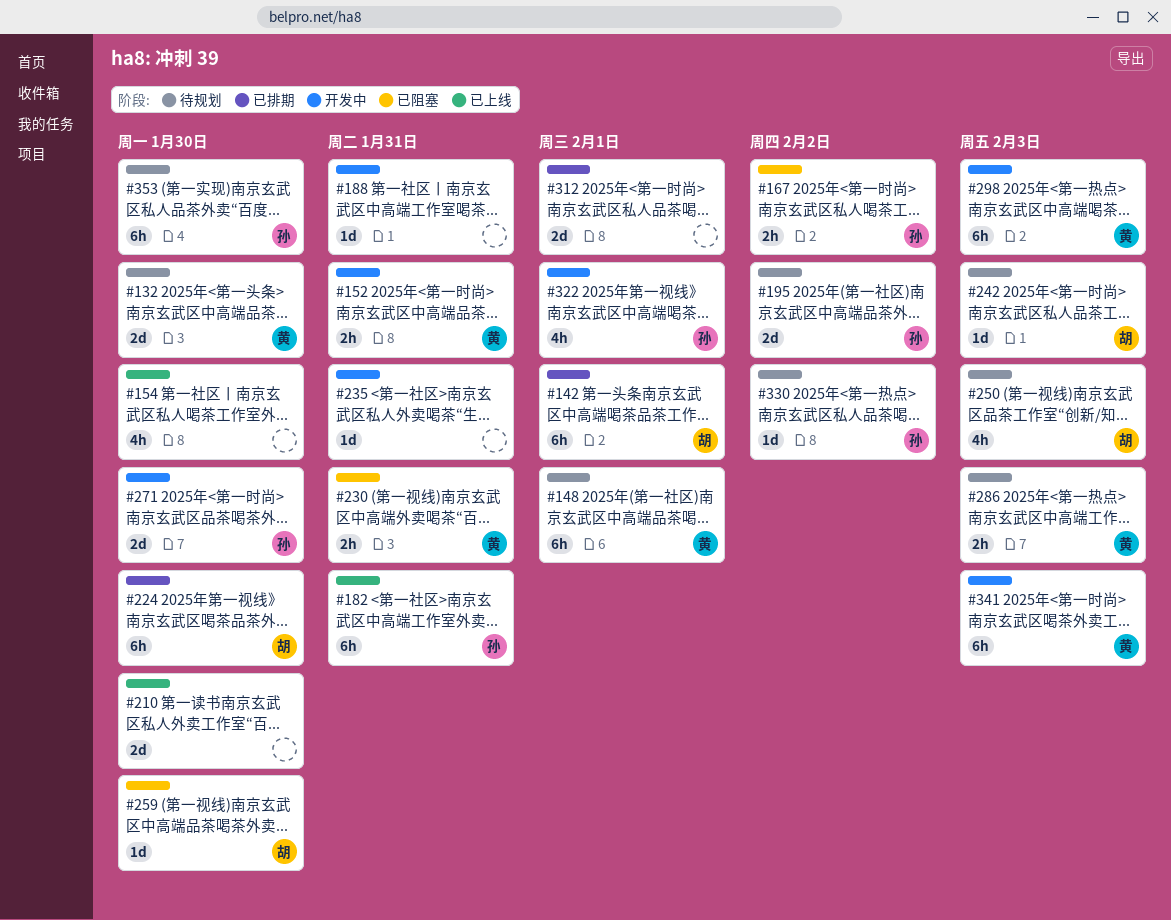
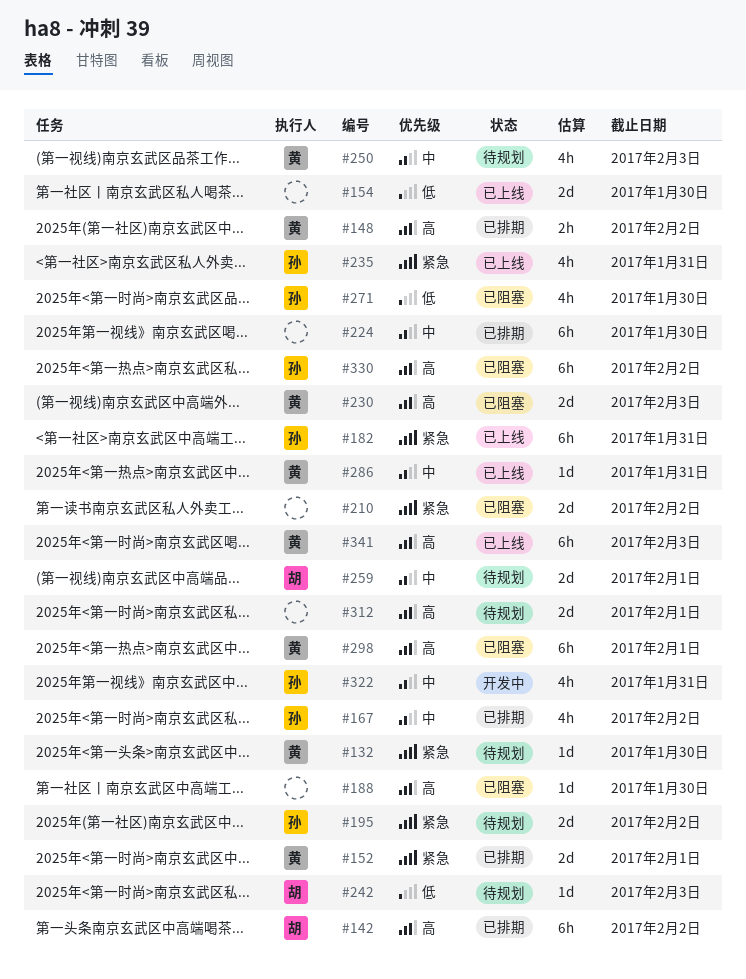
#132, estimate: 2d -> 1d
#142, due: Feb 1 -> Feb 2
#148, status: 待规划 -> 已排期
#148, estimate: 6h -> 2h
#148, due: Feb 1 -> Feb 2
#152, status: 开发中 -> 已排期
#152, estimate: 2h -> 2d
#152, due: Jan 31 -> Feb 1
#154, estimate: 4h -> 2d
#167, status: 已阻塞 -> 已排期
#167, estimate: 2h -> 4h
#188, status: 开发中 -> 已阻塞
#188, due: Jan 31 -> Jan 30
#210, status: 已上线 -> 已阻塞
#210, due: Jan 30 -> Feb 2
#224, owner: 胡 -> none
#230, estimate: 2h -> 2d
#230, due: Jan 31 -> Feb 3
#235, status: 开发中 -> 已上线
#235, owner: none -> 孙
#235, estimate: 1d -> 4h
#250, owner: 胡 -> 黄
#259, status: 已阻塞 -> 待规划
#259, estimate: 1d -> 2d
#259, due: Jan 30 -> Feb 1
#271, status: 开发中 -> 已阻塞
#271, estimate: 2d -> 4h
#286, status: 待规划 -> 已上线
#286, estimate: 2h -> 1d
#286, due: Feb 3 -> Jan 31
#298, status: 开发中 -> 已阻塞
#298, due: Feb 3 -> Feb 1
#312, status: 已排期 -> 待规划
#322, due: Feb 1 -> Jan 31
#330, status: 待规划 -> 已阻塞
#330, estimate: 1d -> 6h
#341, status: 开发中 -> 已上线
#353: present -> none

